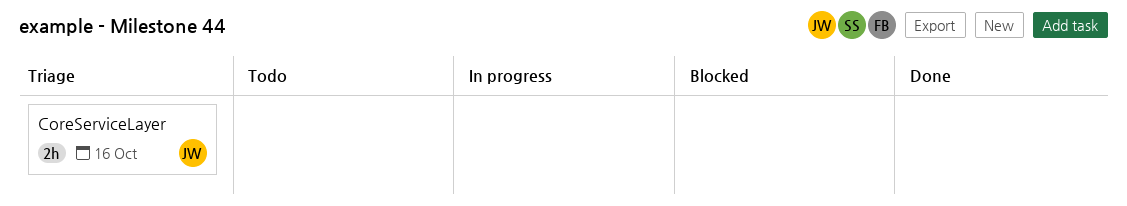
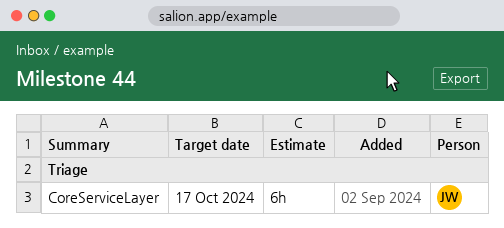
CoreServiceLayer, estimate: 2h -> 6h
CoreServiceLayer, due: Oct 16 -> Oct 17

